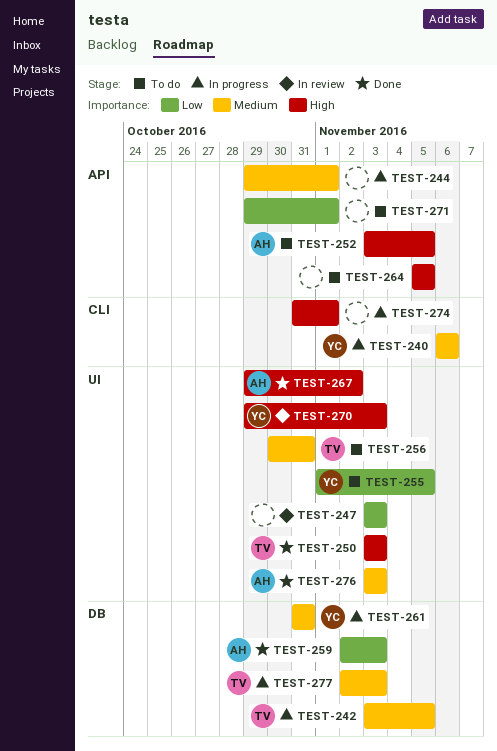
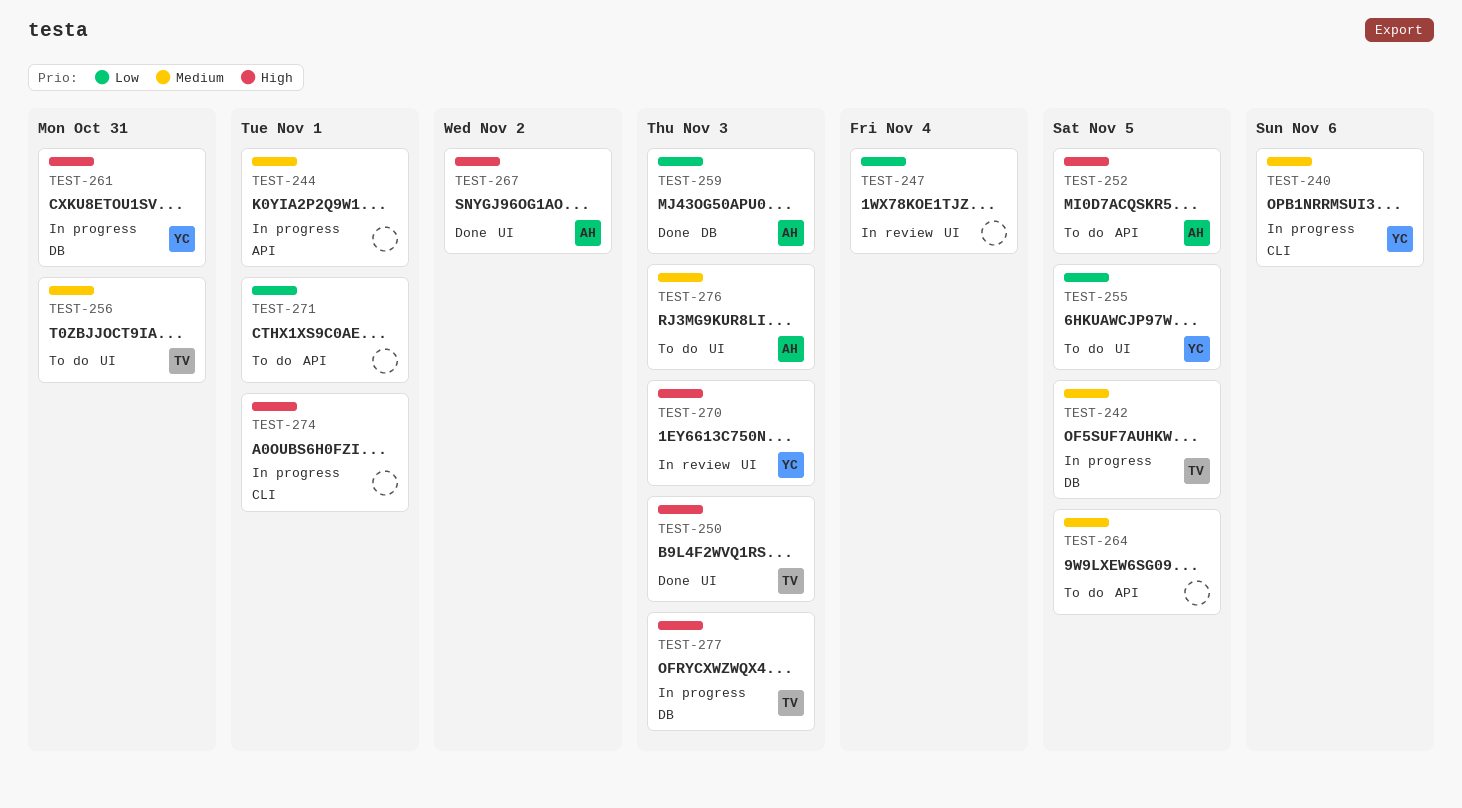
TEST-247, due: Nov 3 -> Nov 4
TEST-261, priority: Medium -> High
TEST-264, priority: High -> Medium
TEST-276, status: Done -> To do
TEST-277, priority: Medium -> High

